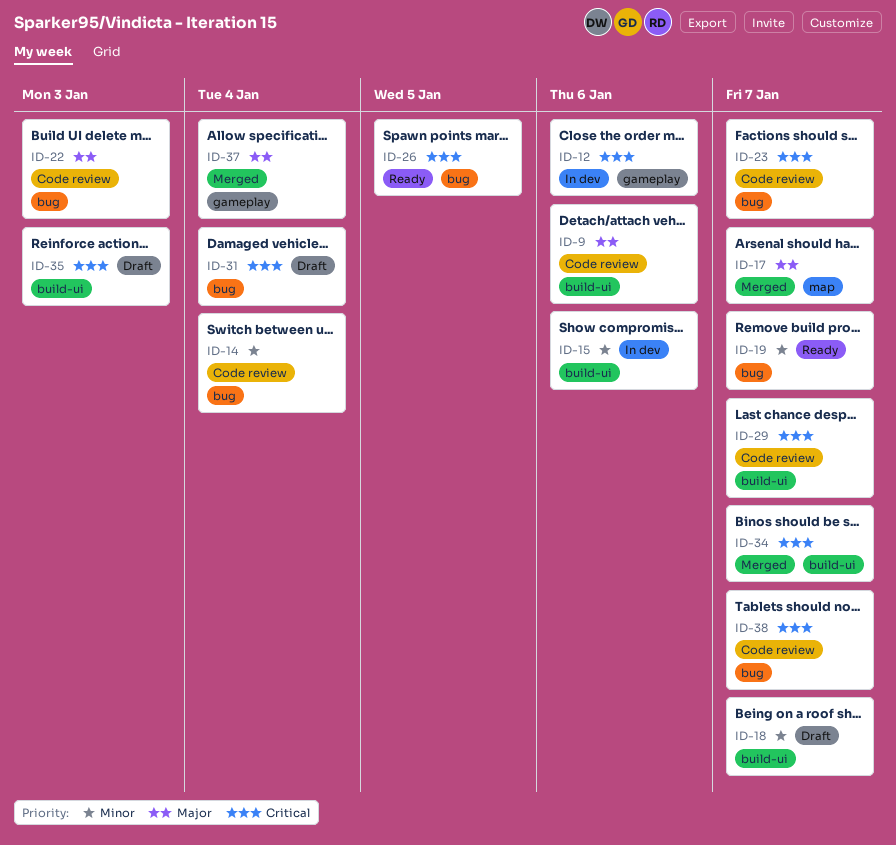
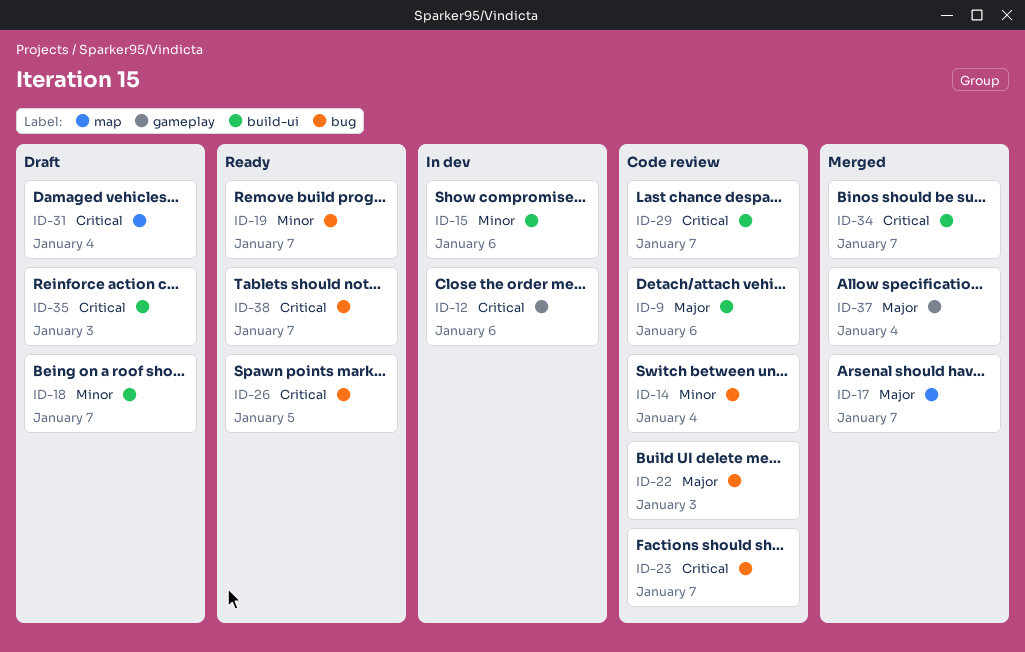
ID-31, label: bug -> map
ID-38, status: Code review -> Ready

